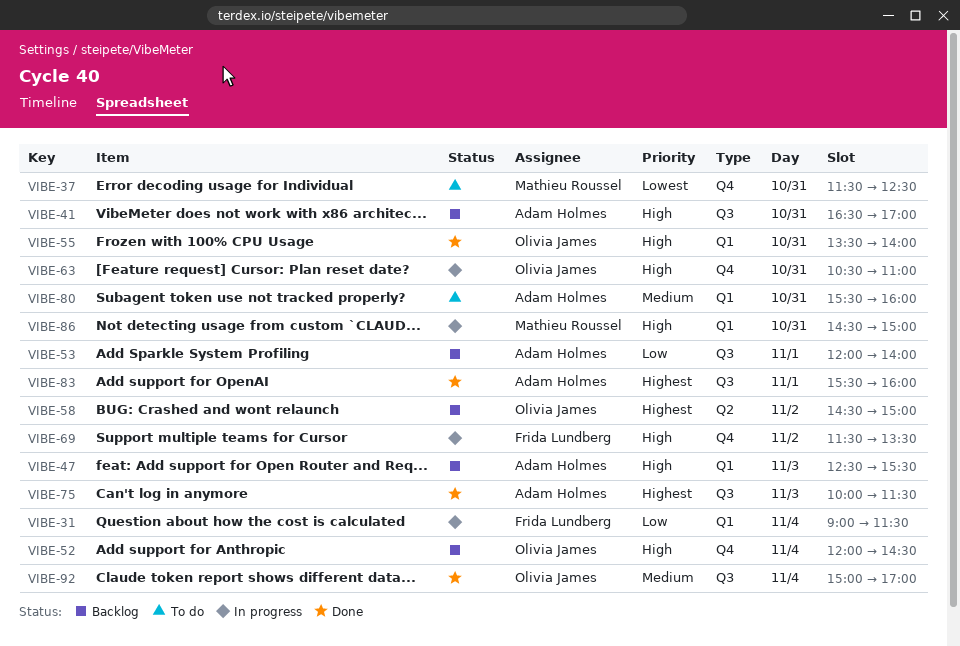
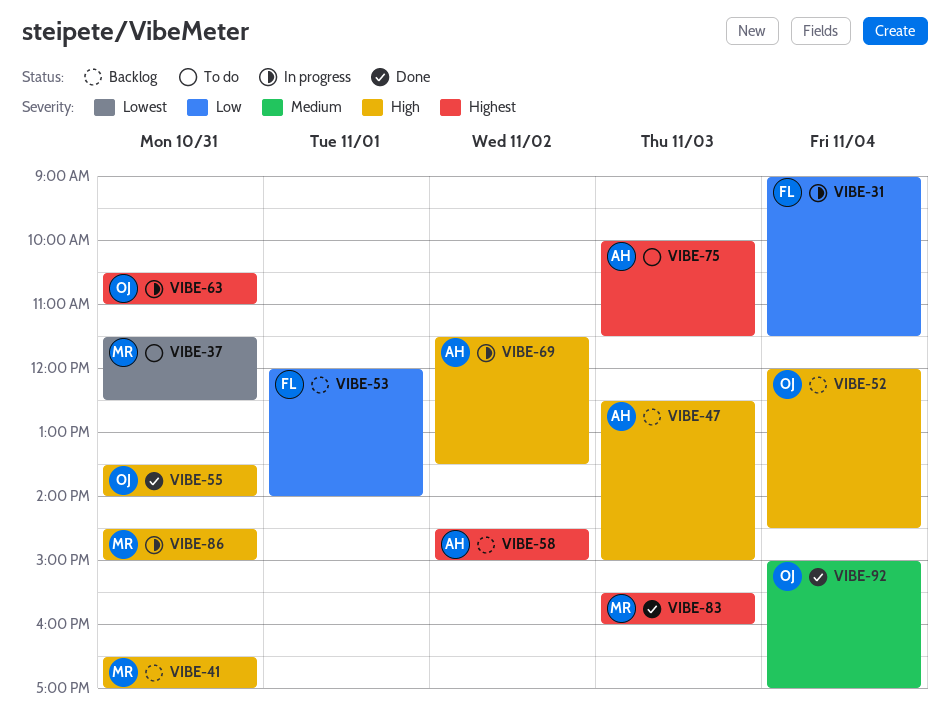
VIBE-41, owner: Adam Holmes -> Mathieu Roussel
VIBE-47, ends: 15:30 -> 15:00
VIBE-53, owner: Adam Holmes -> Frida Lundberg
VIBE-58, owner: Olivia James -> Adam Holmes
VIBE-63, priority: High -> Highest
VIBE-69, owner: Frida Lundberg -> Adam Holmes
VIBE-75, status: Done -> To do
VIBE-80: present -> none
VIBE-83, owner: Adam Holmes -> Mathieu Roussel
VIBE-83, day: Nov 1 -> Nov 3

